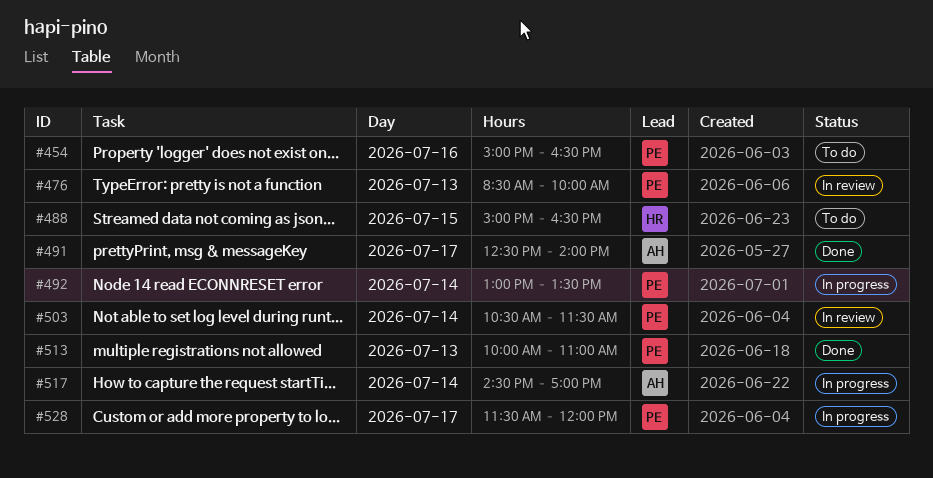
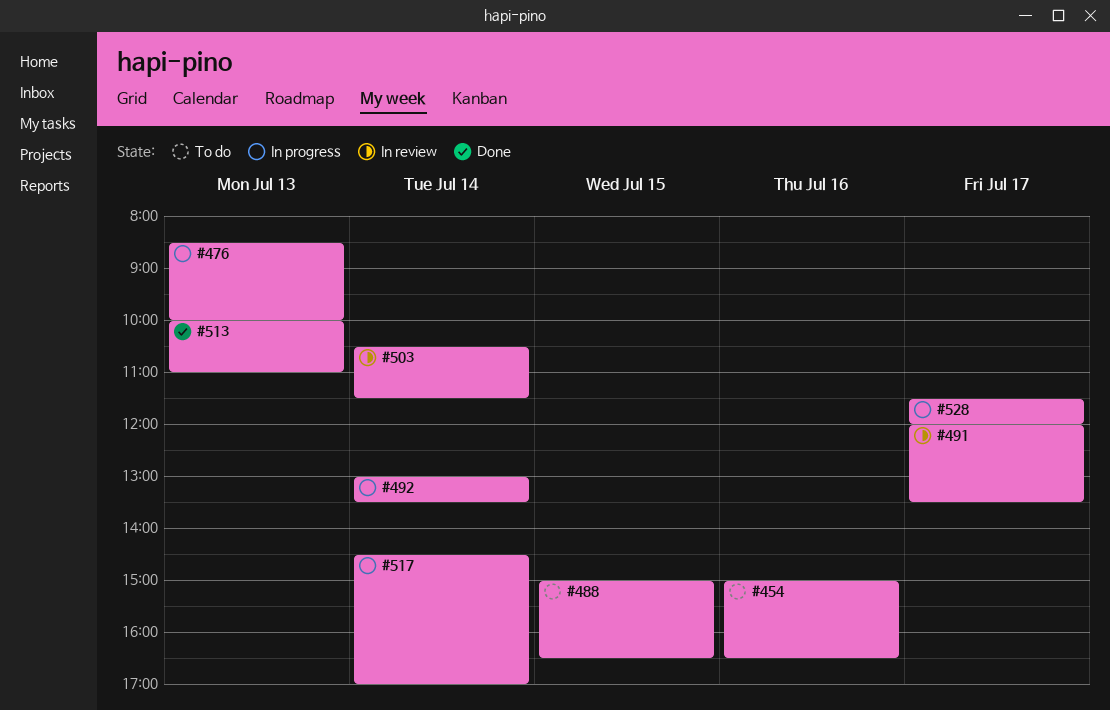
#476, status: In review -> In progress
#491, status: Done -> In review
#491, begins: 12:30 -> 12:00
#491, ends: 14:00 -> 13:30

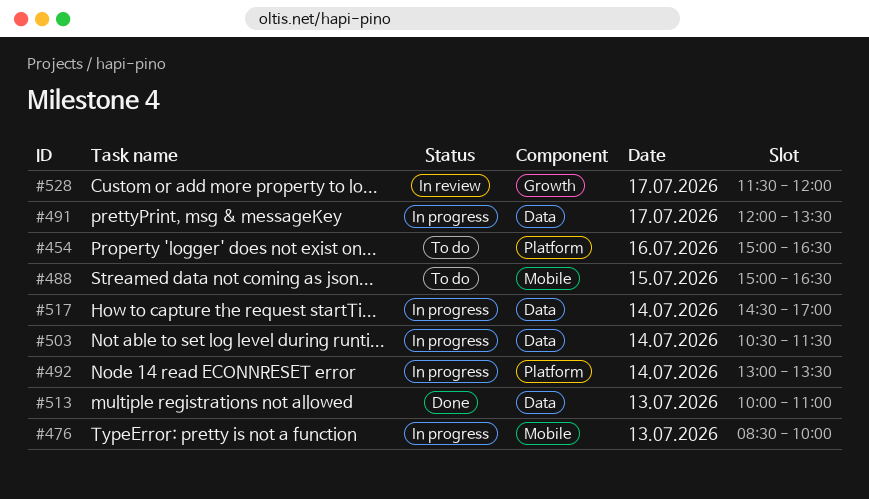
#491, status: In review -> In progress
#503, status: In review -> In progress
#528, status: In progress -> In review

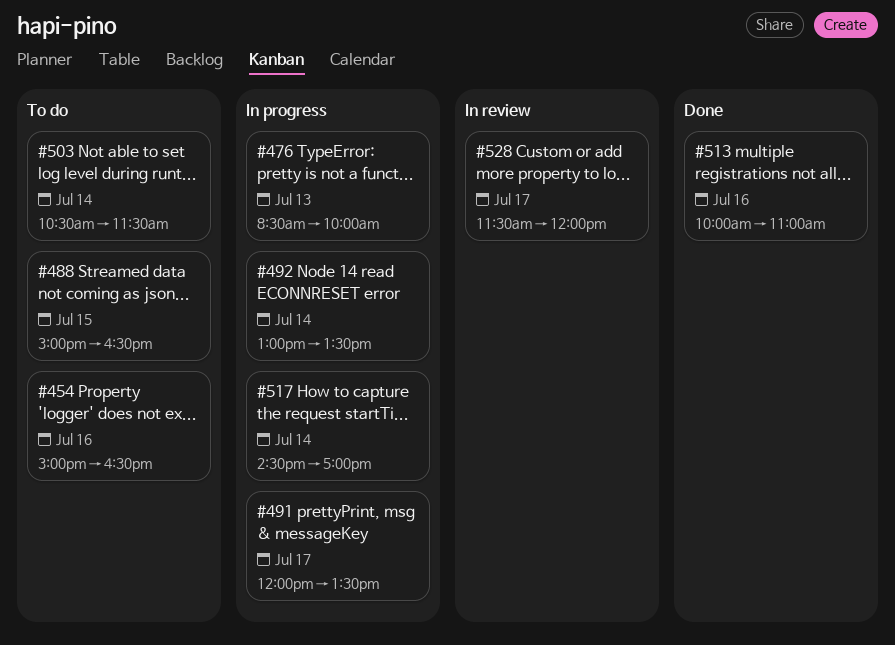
#503, status: In progress -> To do
#513, day: Jul 13 -> Jul 16

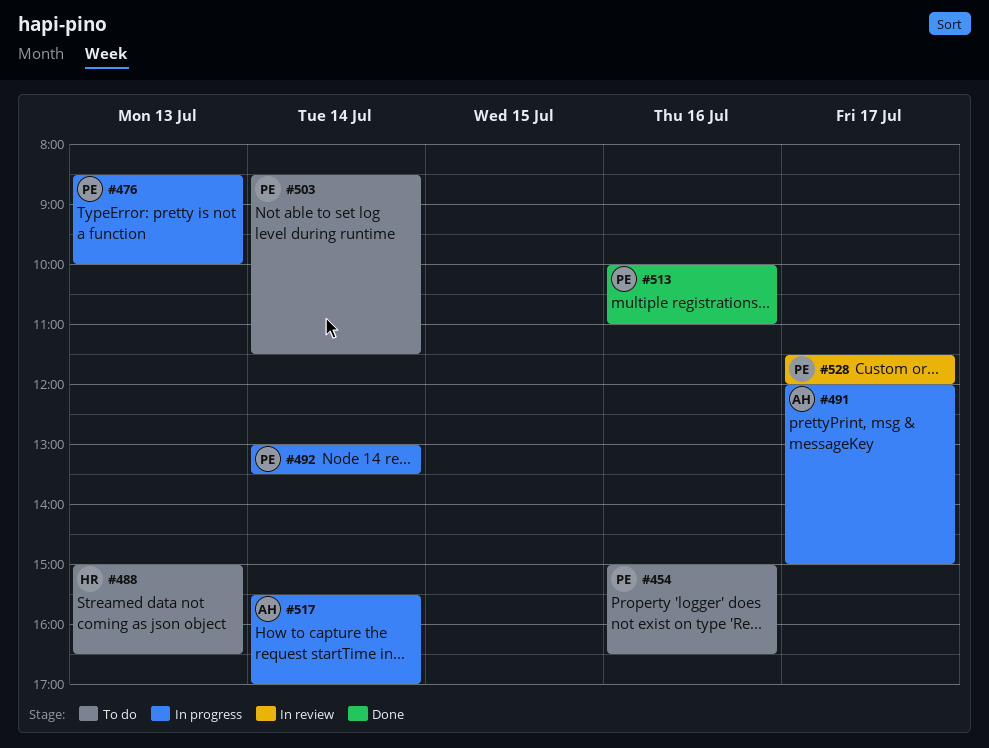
#488, day: Jul 15 -> Jul 13
#491, ends: 13:30 -> 15:00
#503, begins: 10:30 -> 08:30
#517, begins: 14:30 -> 15:30

